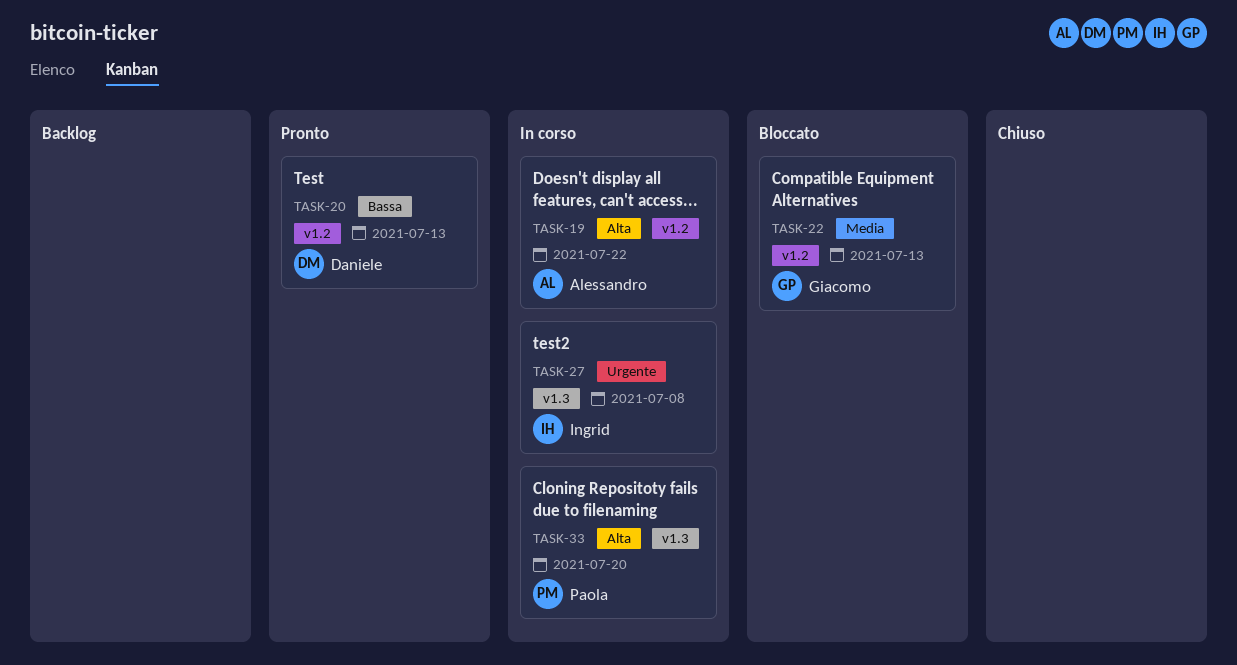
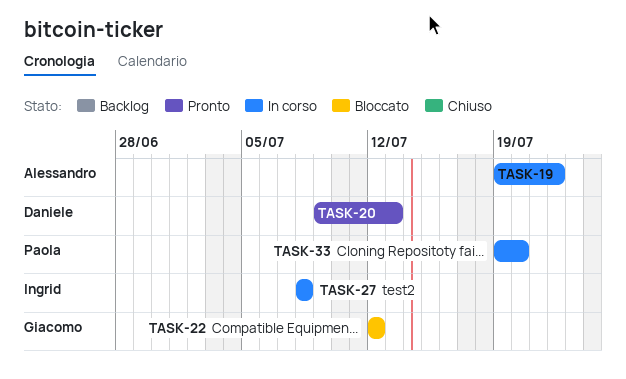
TASK-22, due: Jul 13 -> Jul 12

